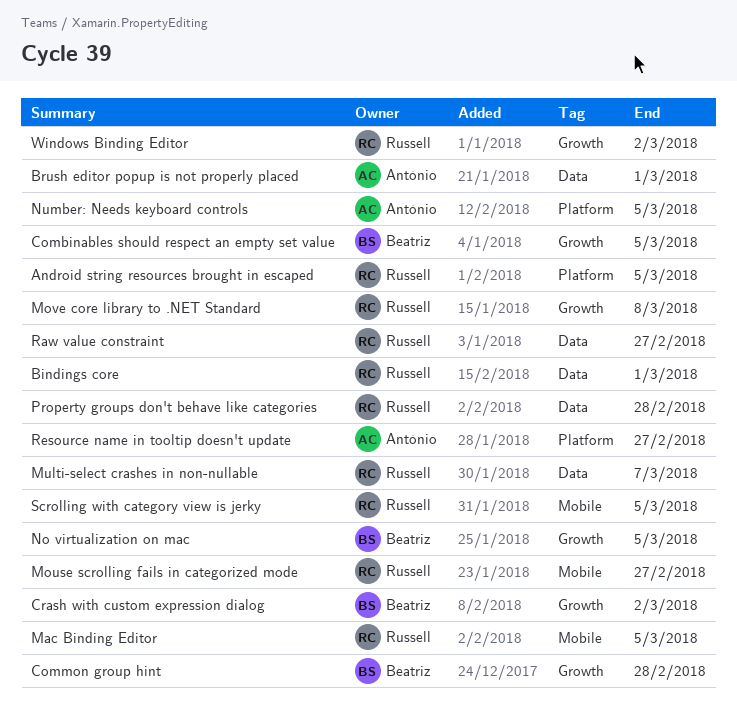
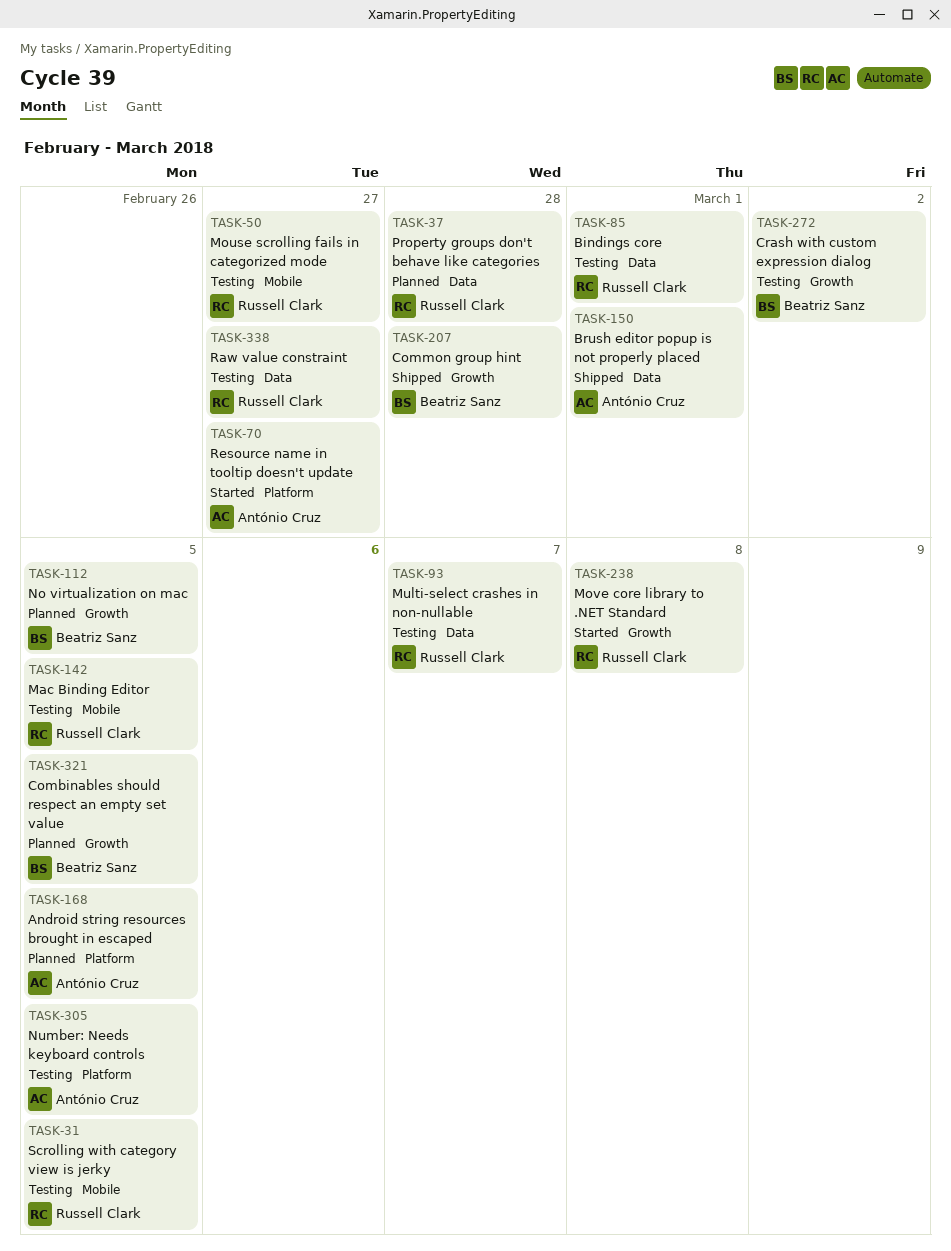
Android string resources brought in escaped, owner: Russell Clark -> António Cruz
Windows Binding Editor: present -> none

